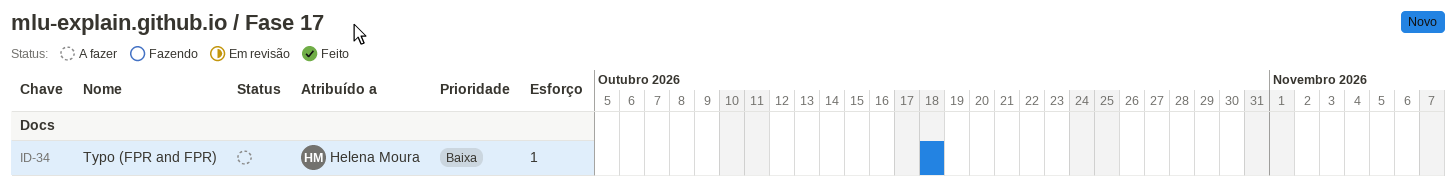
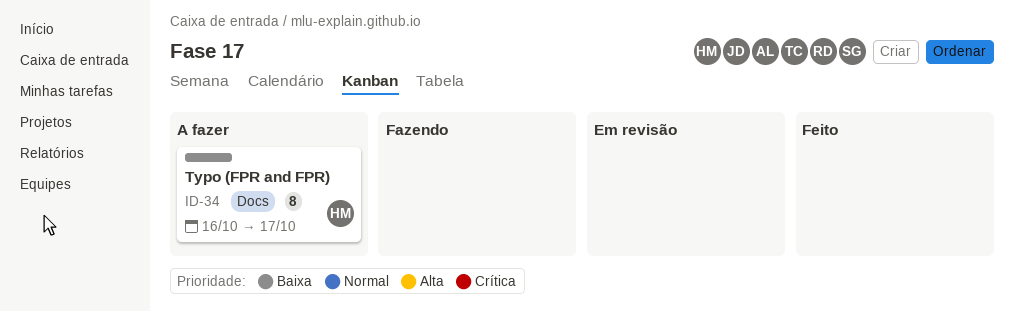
ID-34, estimate: 1 -> 8
ID-34, start: Oct 18 -> Oct 16
ID-34, due: Oct 18 -> Oct 17

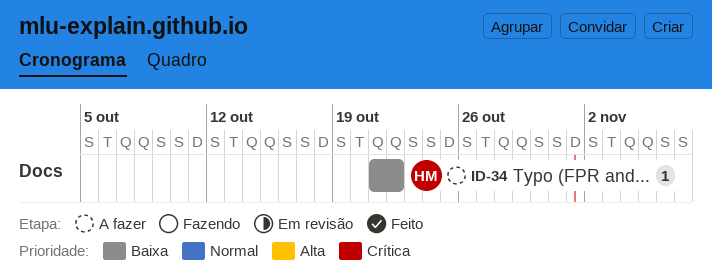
ID-34, estimate: 8 -> 1
ID-34, start: Oct 16 -> Oct 21
ID-34, due: Oct 17 -> Oct 22

